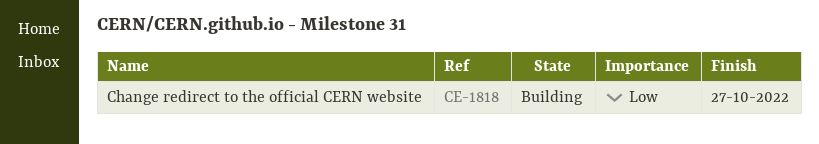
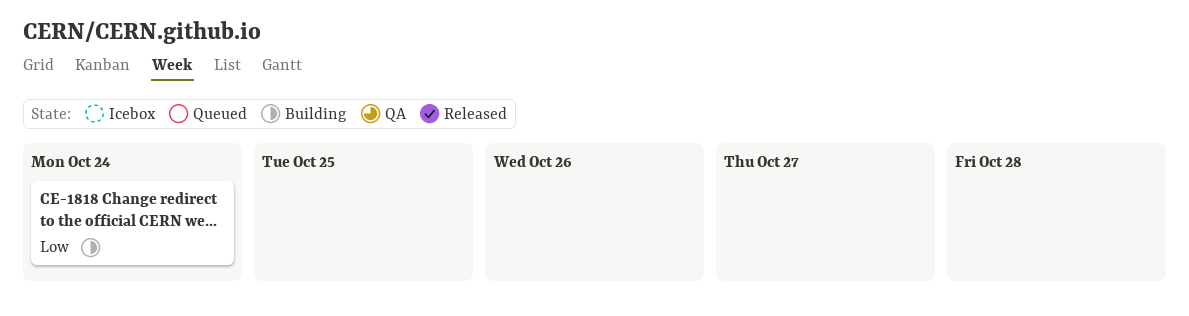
CE-1818, due: Oct 27 -> Oct 24

